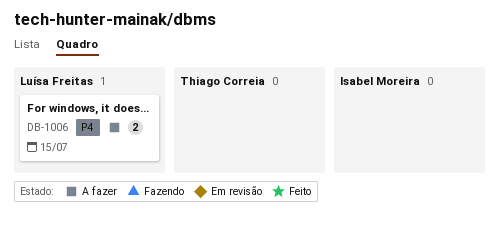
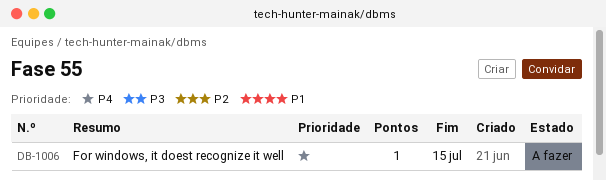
DB-1006, estimate: 2 -> 1

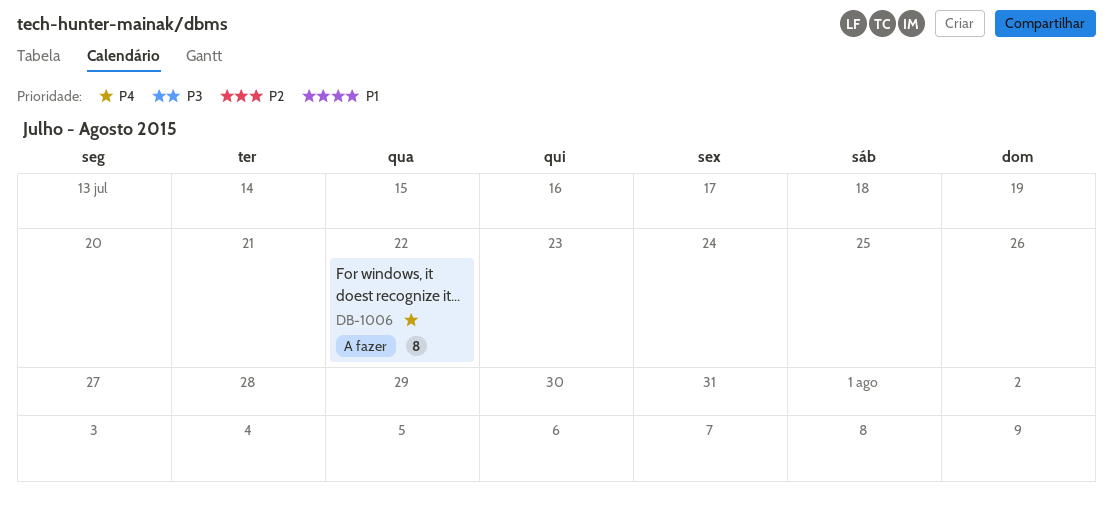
DB-1006, estimate: 1 -> 8
DB-1006, due: Jul 15 -> Jul 22

